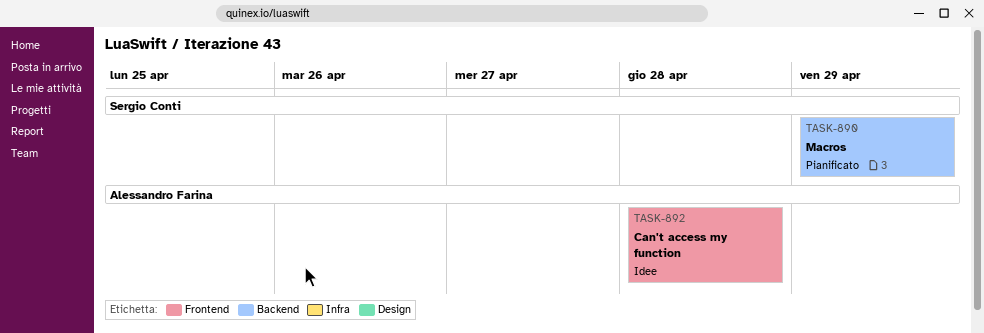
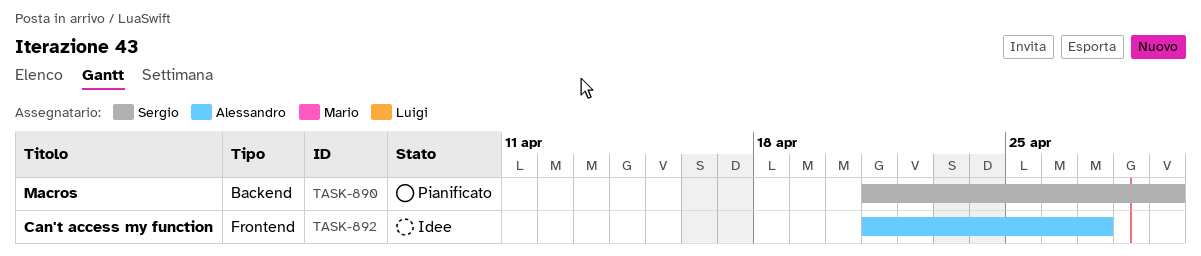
TASK-892, due: Apr 28 -> Apr 27

